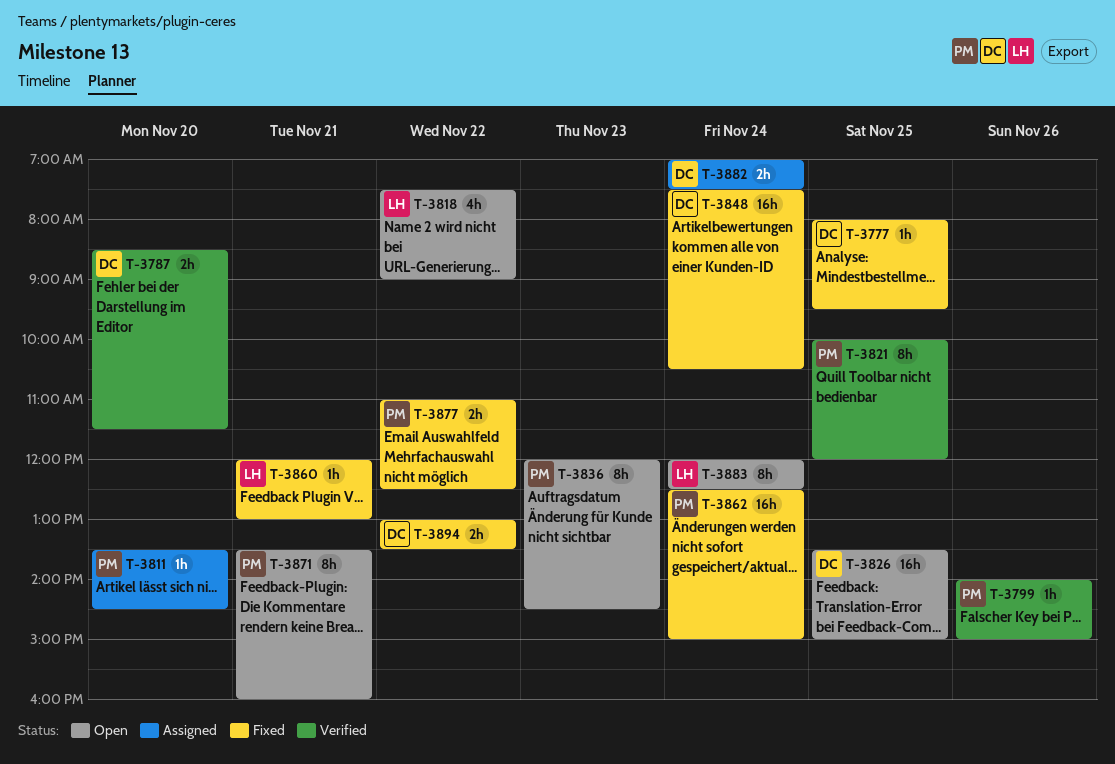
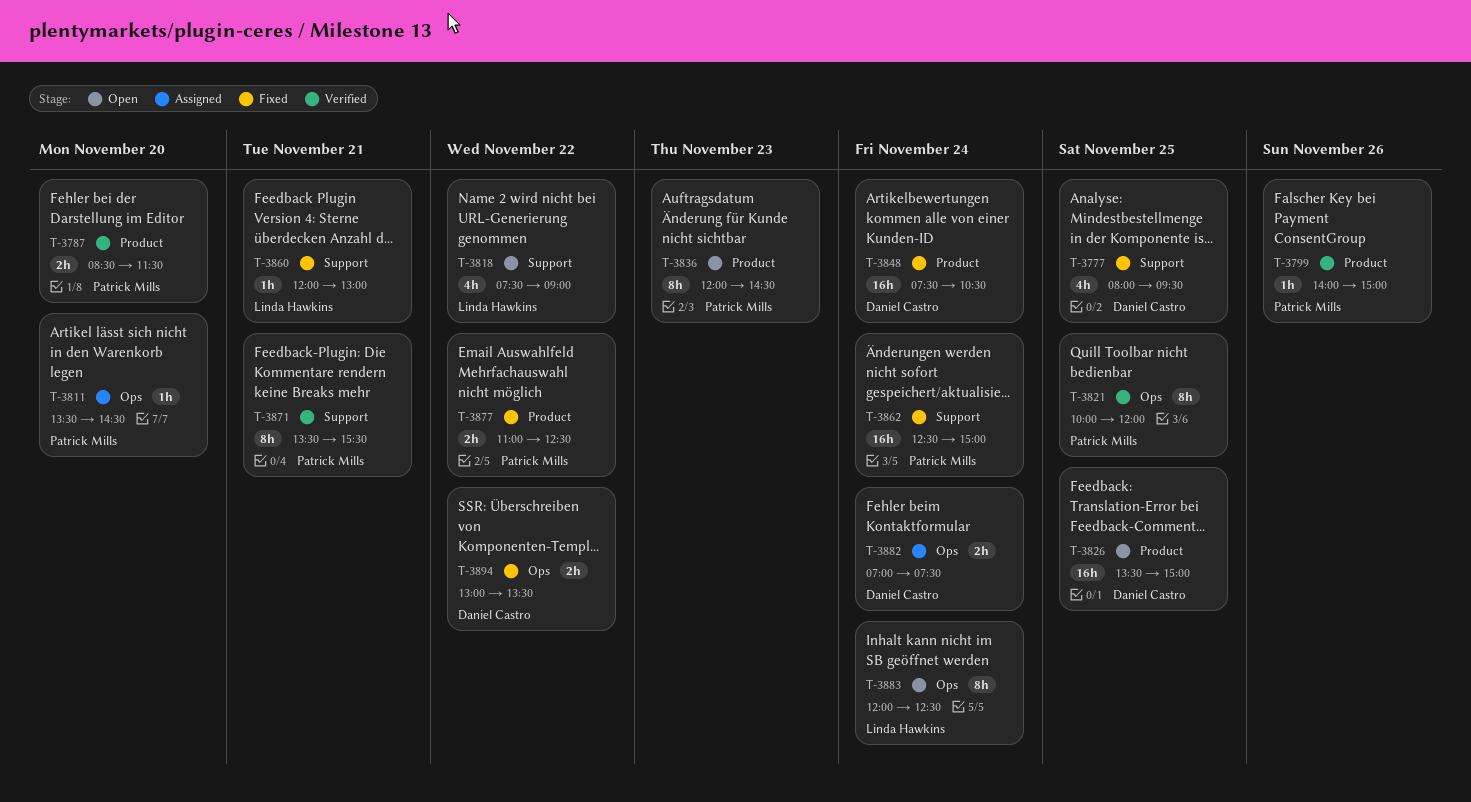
T-3777, estimate: 1h -> 4h
T-3787, owner: Daniel Castro -> Patrick Mills
T-3871, status: Open -> Verified
T-3871, ends: 16:00 -> 15:30

